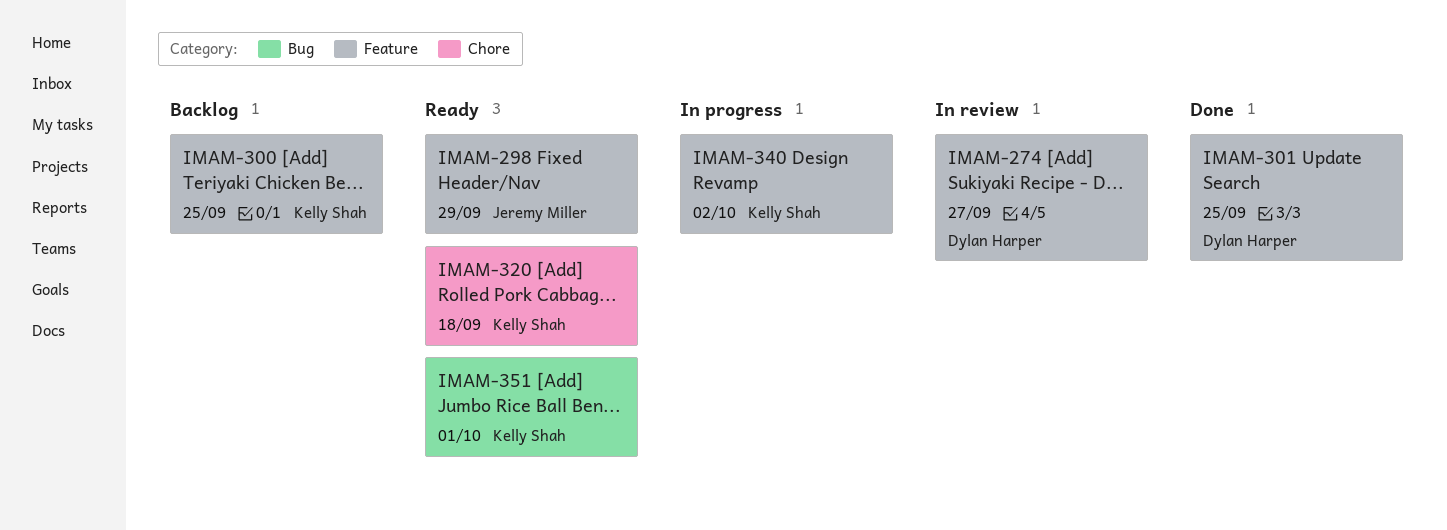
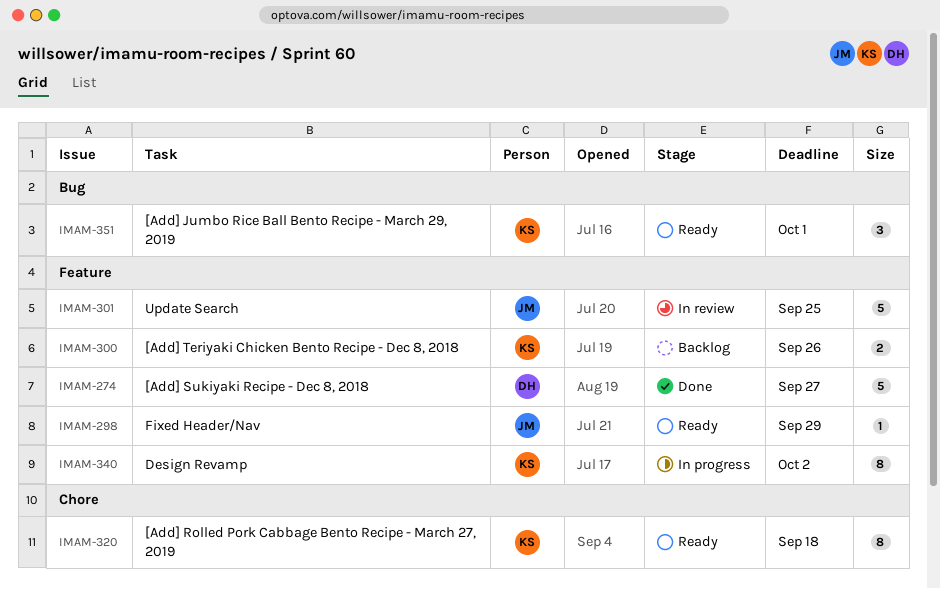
IMAM-274, status: In review -> Done
IMAM-300, due: Sep 25 -> Sep 26
IMAM-301, status: Done -> In review
IMAM-301, owner: Dylan Harper -> Jeremy Miller

